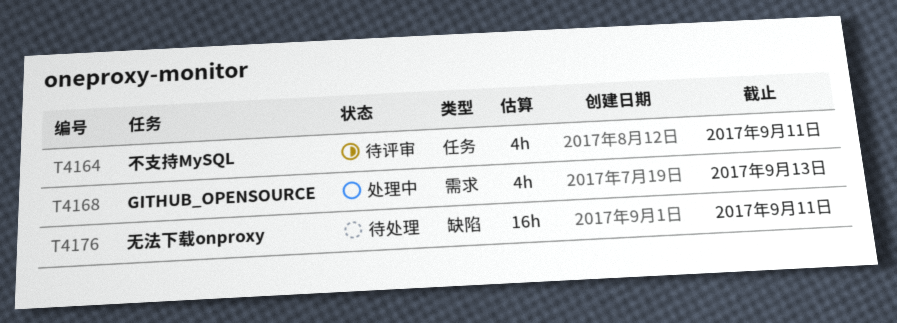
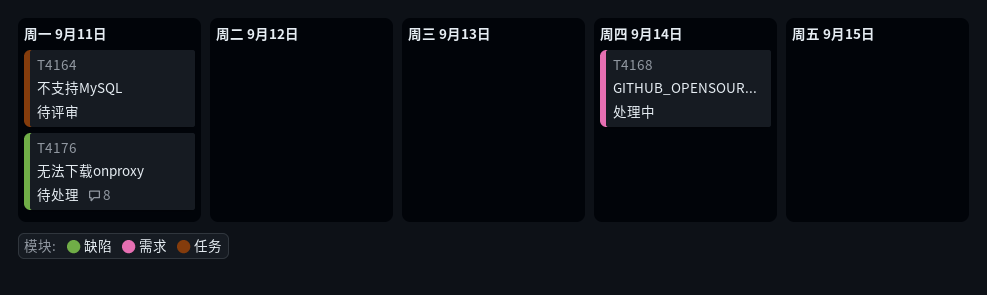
T4168, due: Sep 13 -> Sep 14

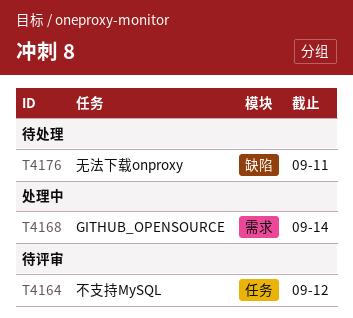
T4164, due: Sep 11 -> Sep 12

